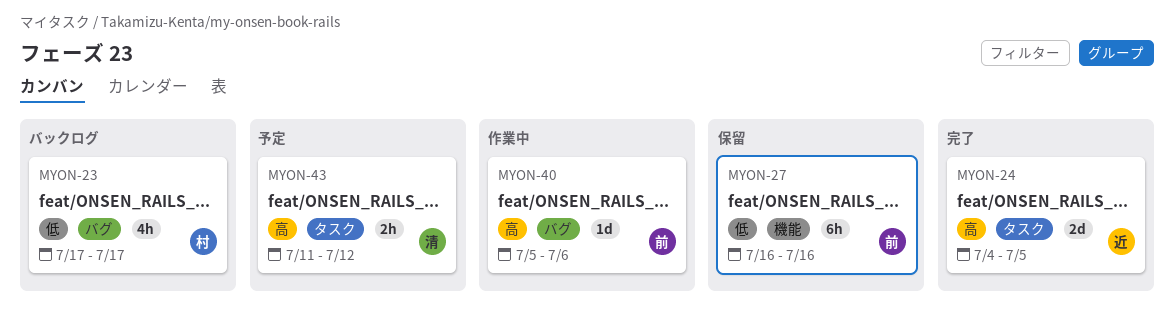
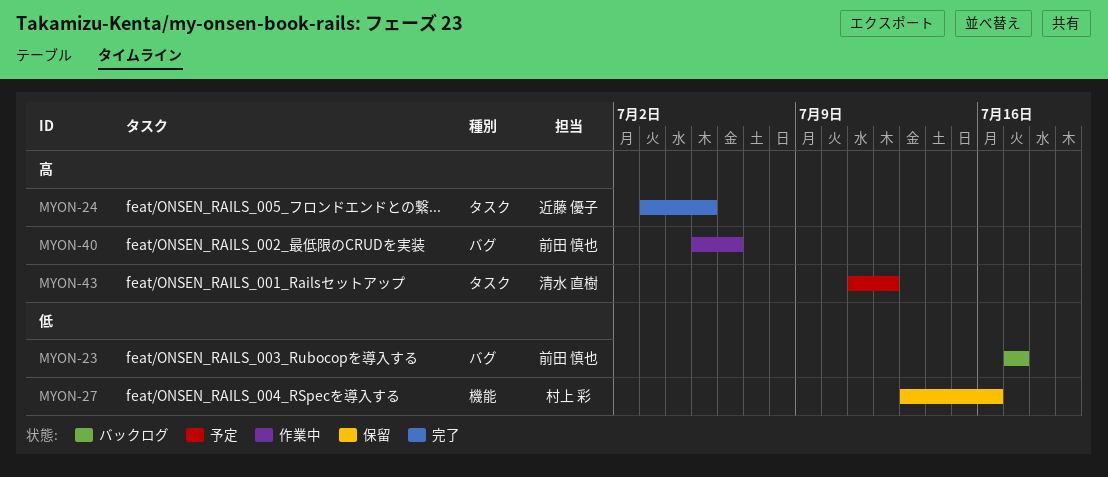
MYON-23, owner: 村上 彩 -> 前田 慎也
MYON-24, start: Jul 4 -> Jul 3
MYON-27, owner: 前田 慎也 -> 村上 彩
MYON-27, start: Jul 16 -> Jul 13

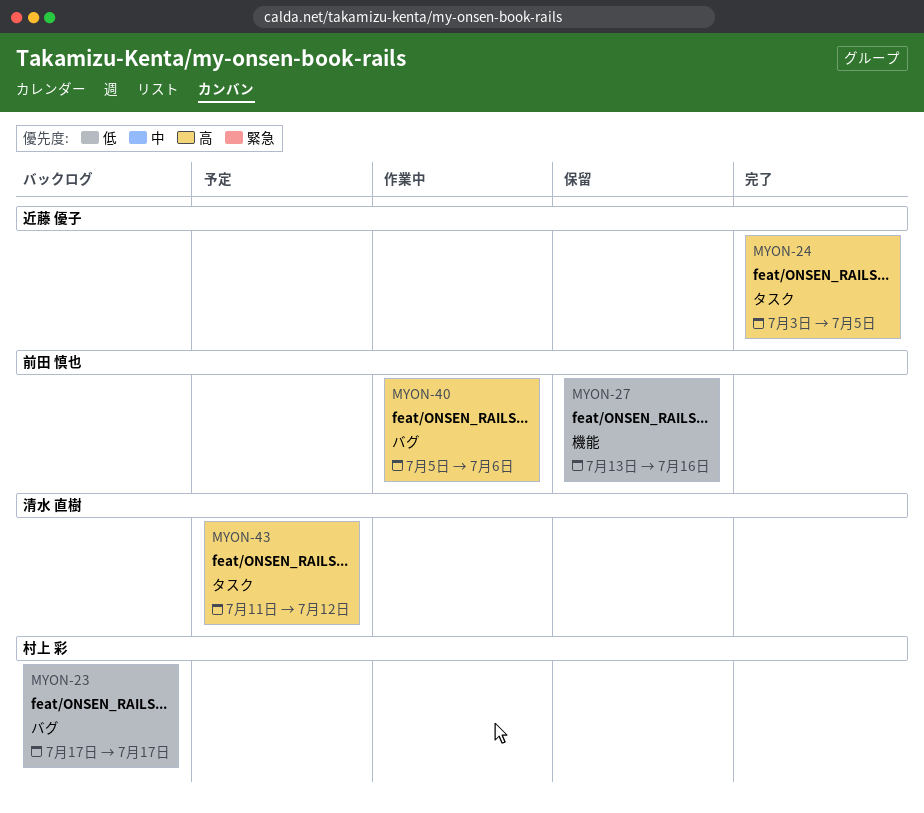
MYON-23, owner: 前田 慎也 -> 村上 彩
MYON-27, owner: 村上 彩 -> 前田 慎也

